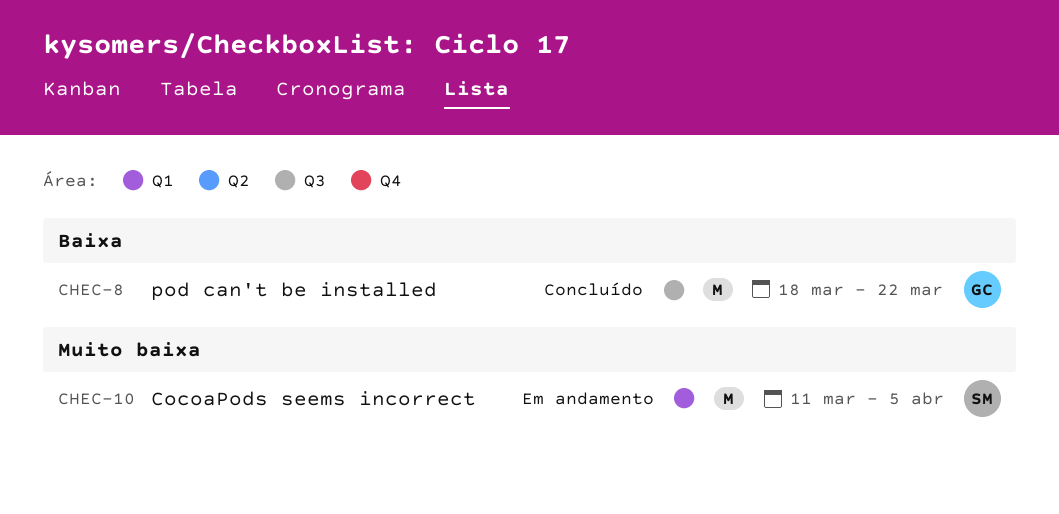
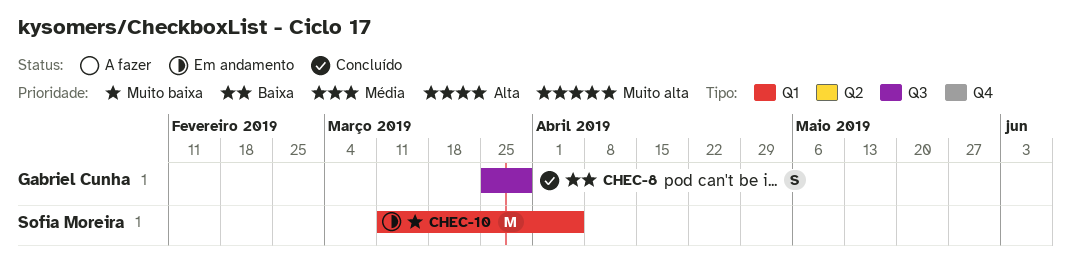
CHEC-8, estimate: M -> S
CHEC-8, start: Mar 18 -> Mar 25
CHEC-8, due: Mar 22 -> Mar 29

